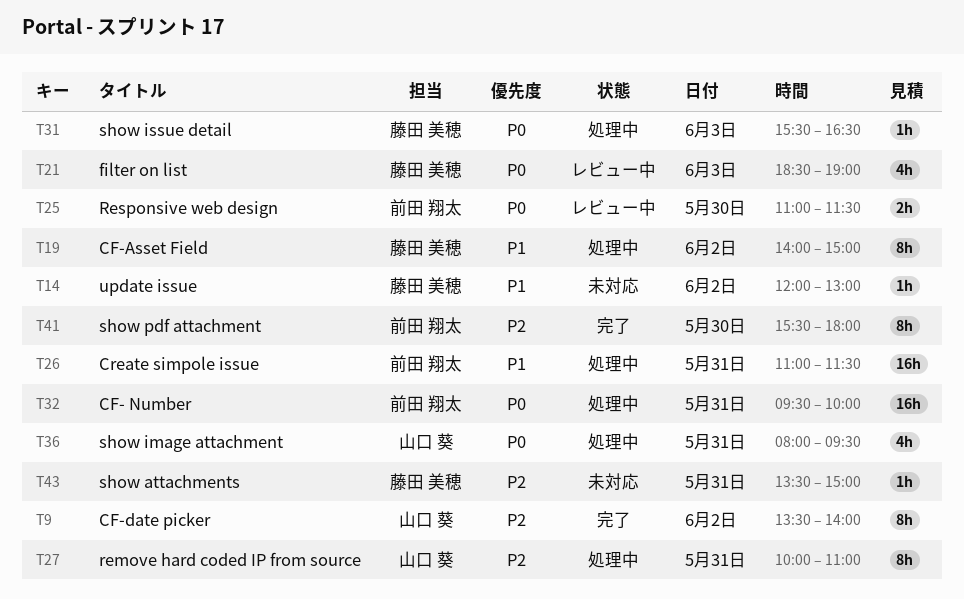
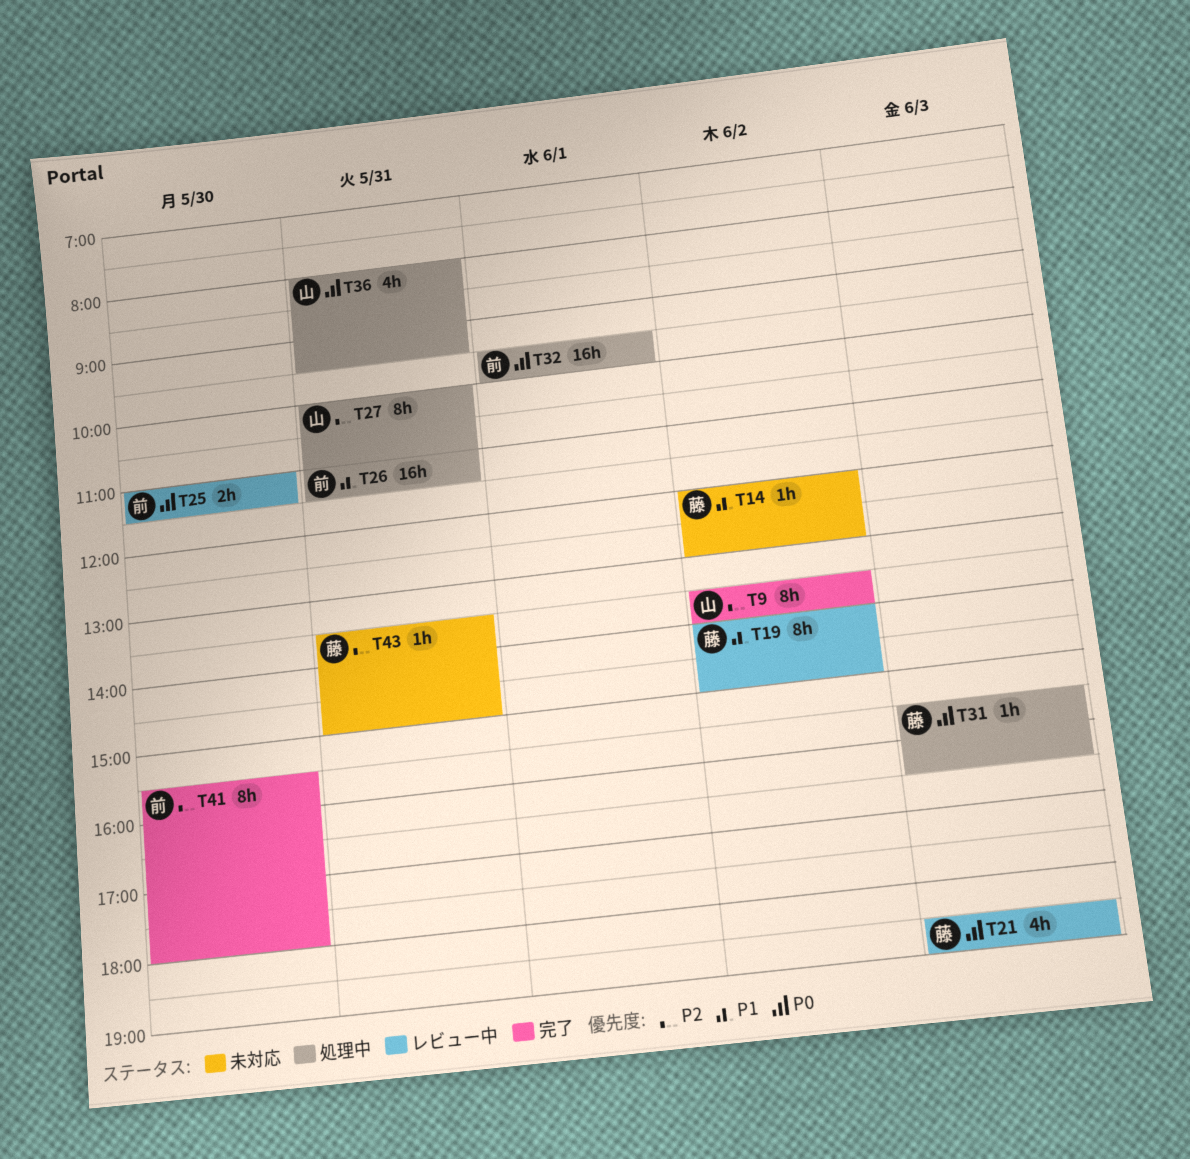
T19, status: 処理中 -> レビュー中
T32, day: May 31 -> Jun 1

